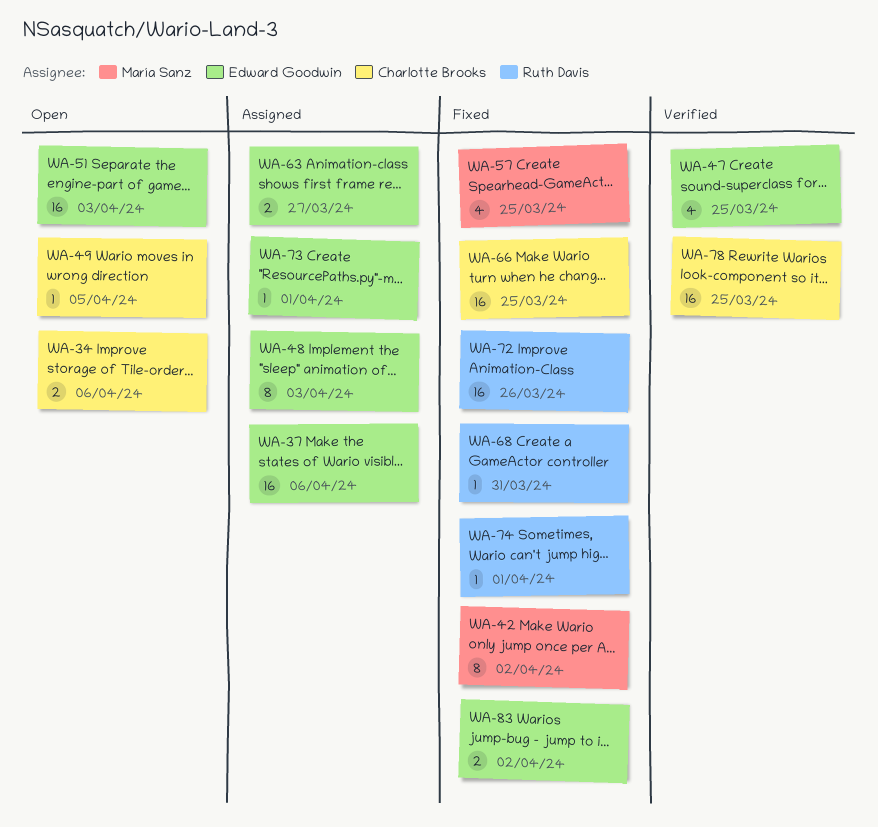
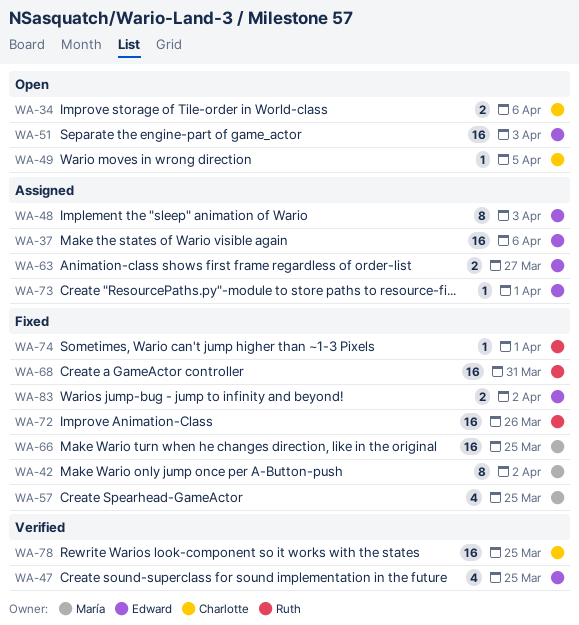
WA-66, owner: Charlotte Brooks -> María Sanz
WA-68, estimate: 1 -> 16

